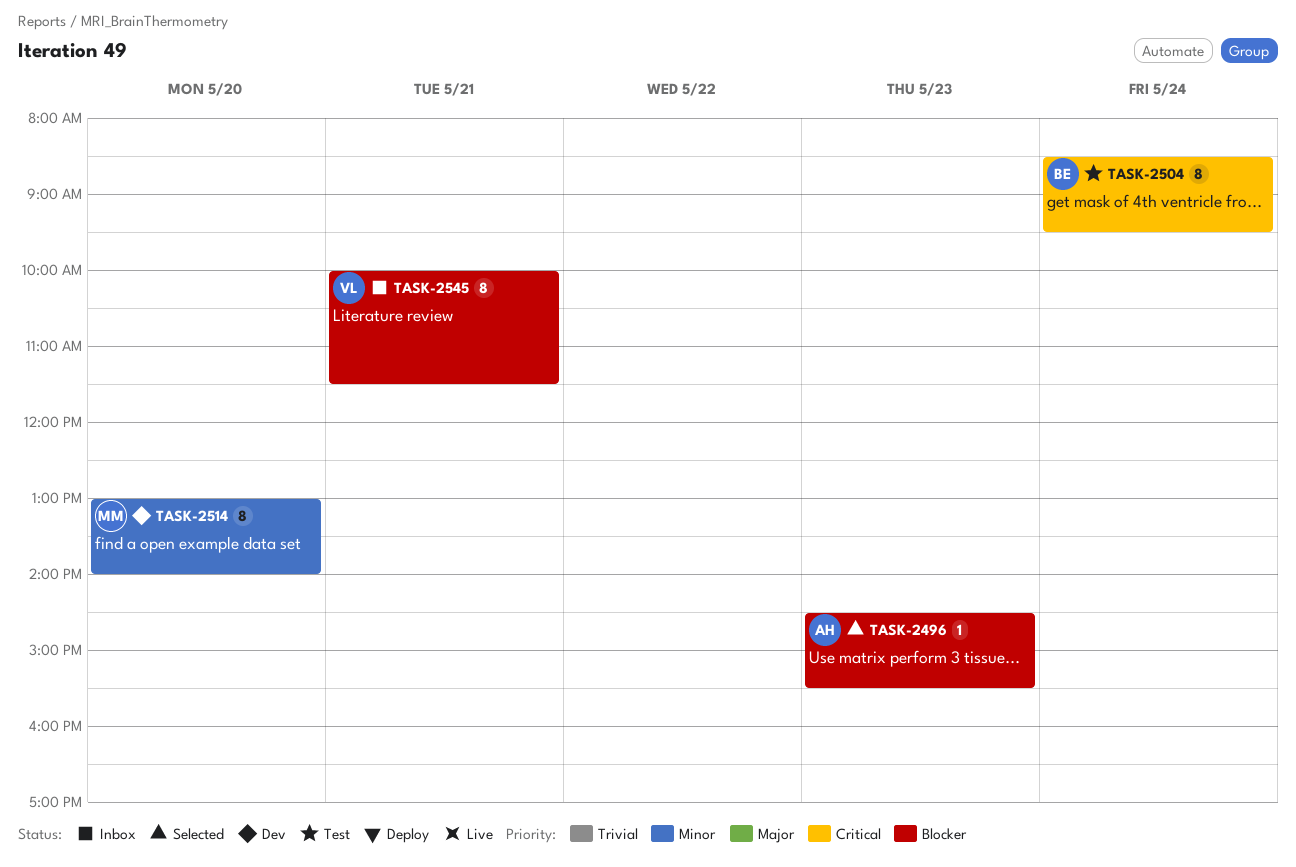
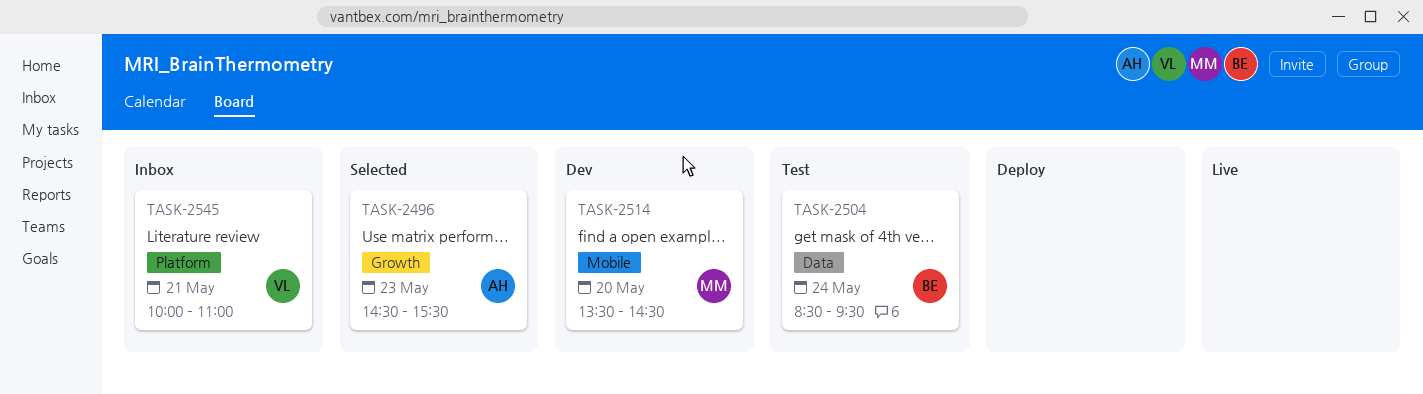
TASK-2514, begins: 13:00 -> 13:30
TASK-2514, ends: 14:00 -> 14:30
TASK-2545, ends: 11:30 -> 11:00

